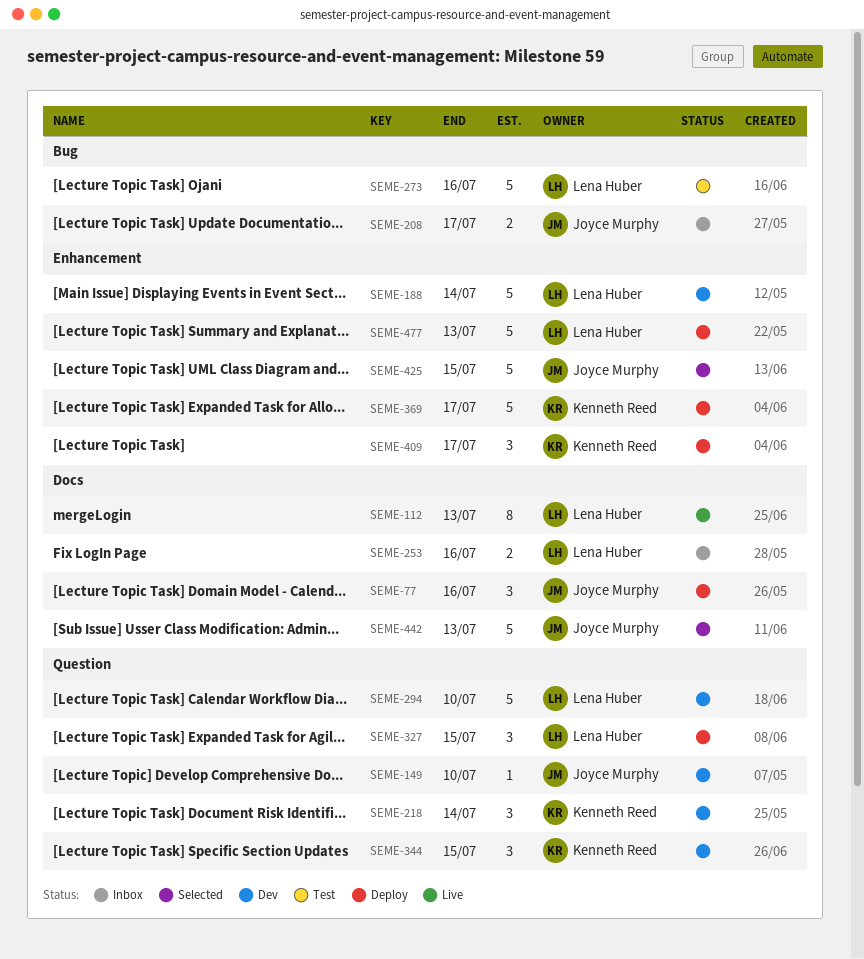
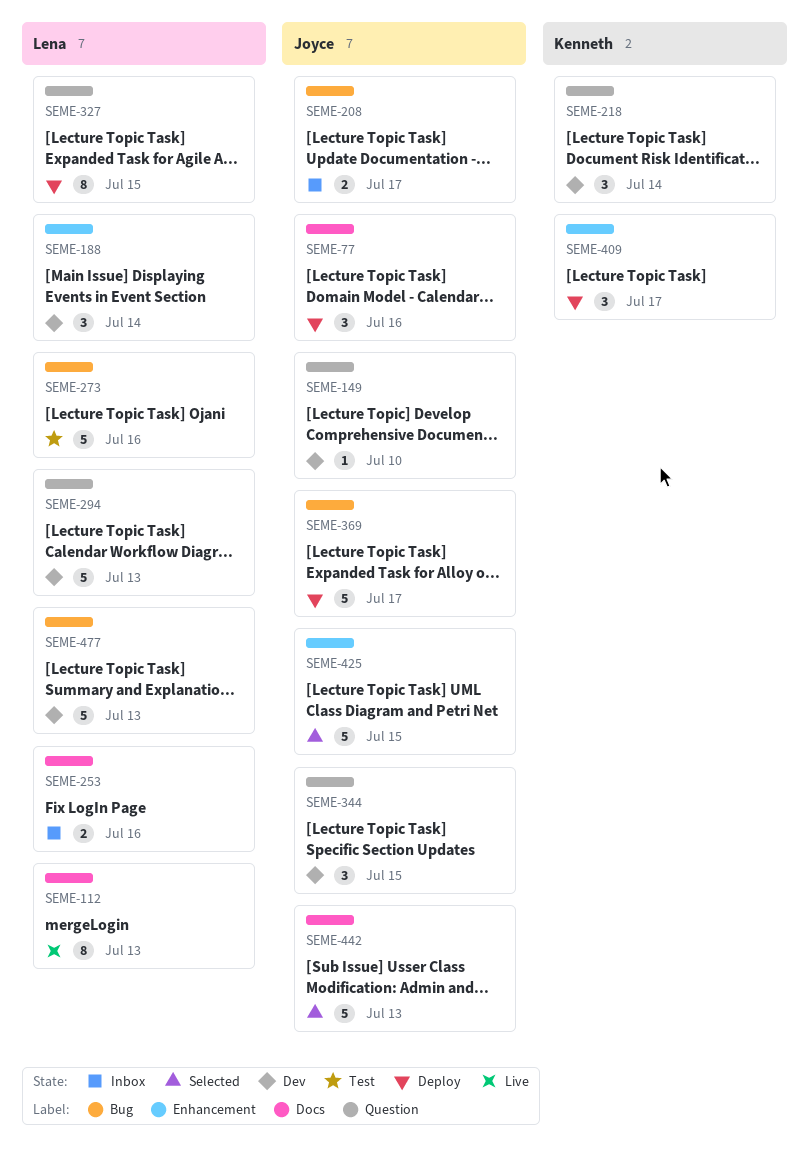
SEME-188, estimate: 5 -> 3
SEME-294, due: Jul 10 -> Jul 13
SEME-327, estimate: 3 -> 8
SEME-344, owner: Kenneth Reed -> Joyce Murphy
SEME-369, owner: Kenneth Reed -> Joyce Murphy
SEME-369, label: Enhancement -> Bug
SEME-477, status: Deploy -> Dev
SEME-477, label: Enhancement -> Bug

